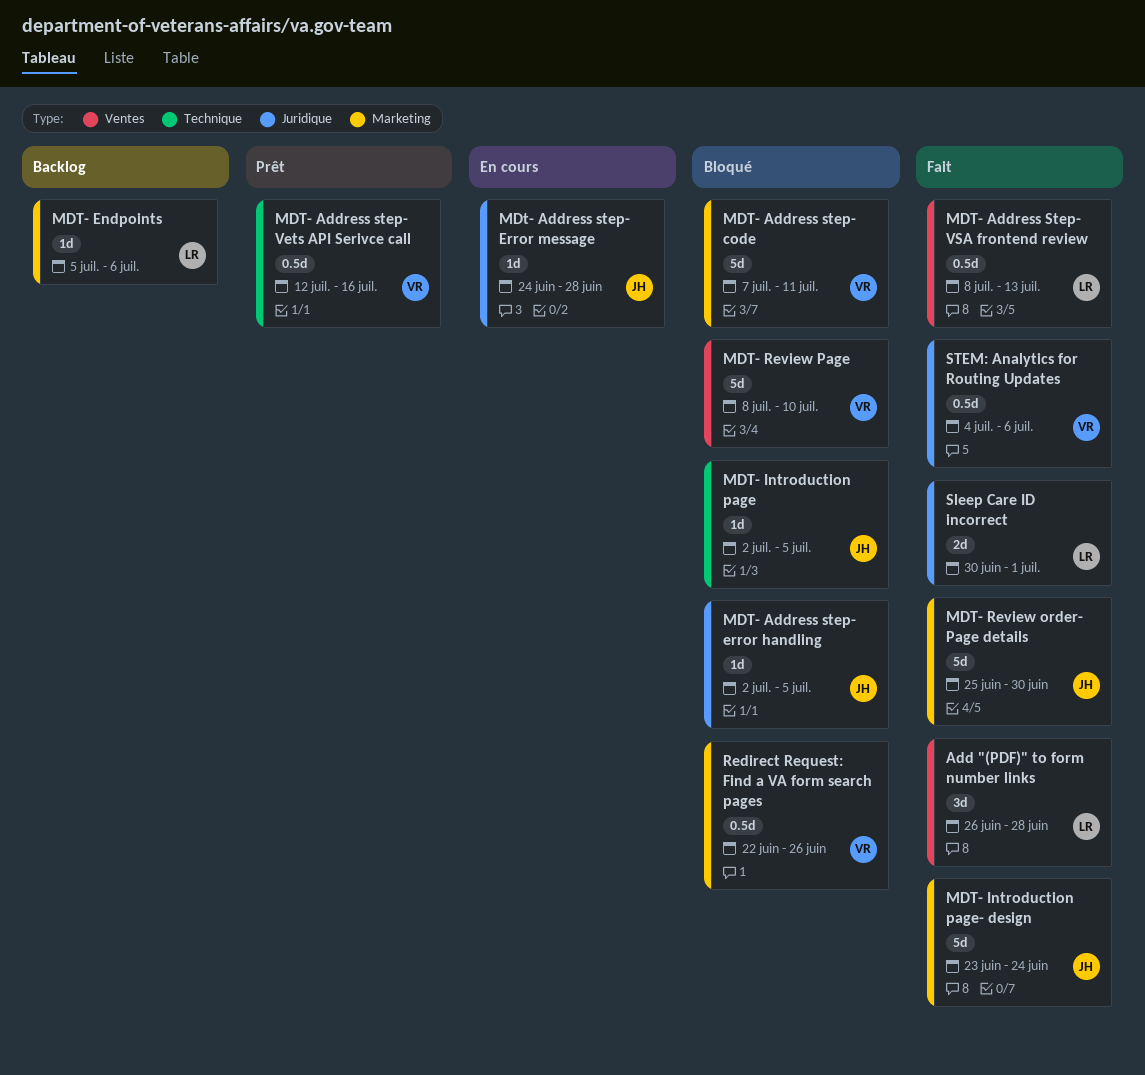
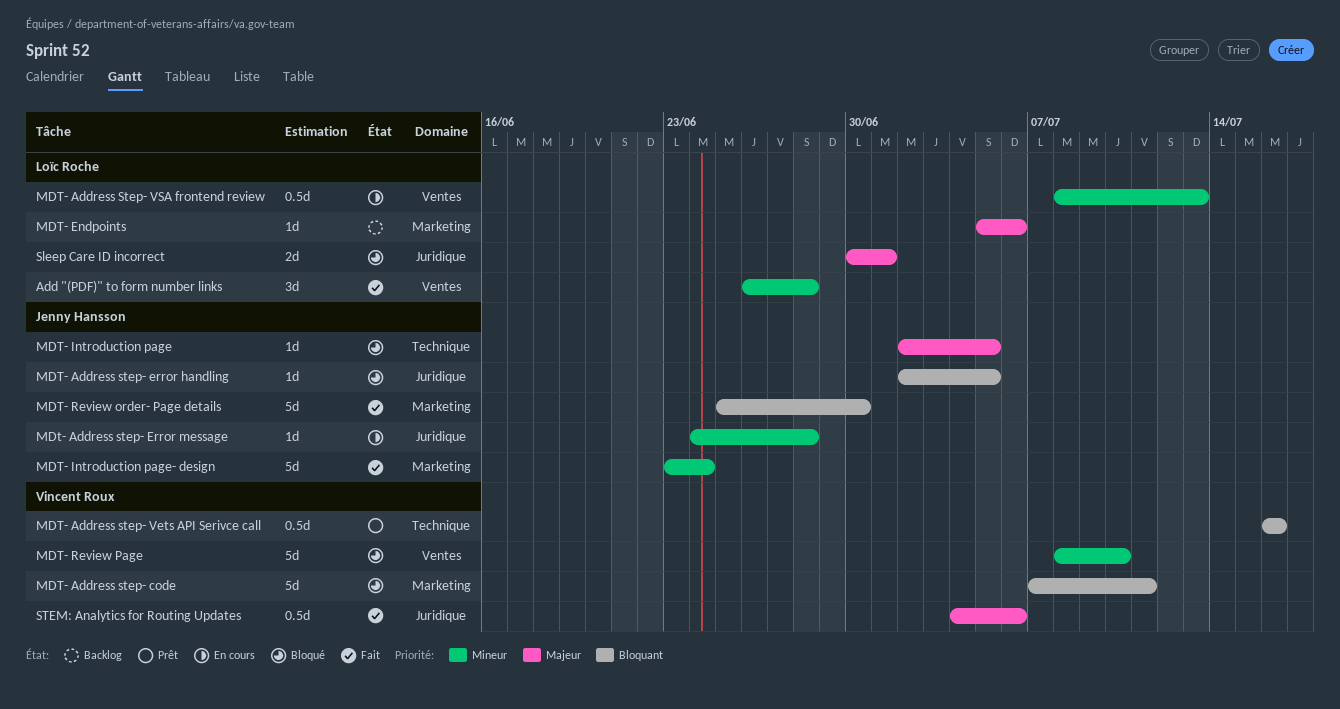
MDT- Address step- Vets API Serivce call, start: Jul 12 -> Jul 16
MDT- Address Step- VSA frontend review, status: Fait -> En cours
Redirect Request: Find a VA form search pages: present -> none
Sleep Care ID incorrect, status: Fait -> Bloqué

